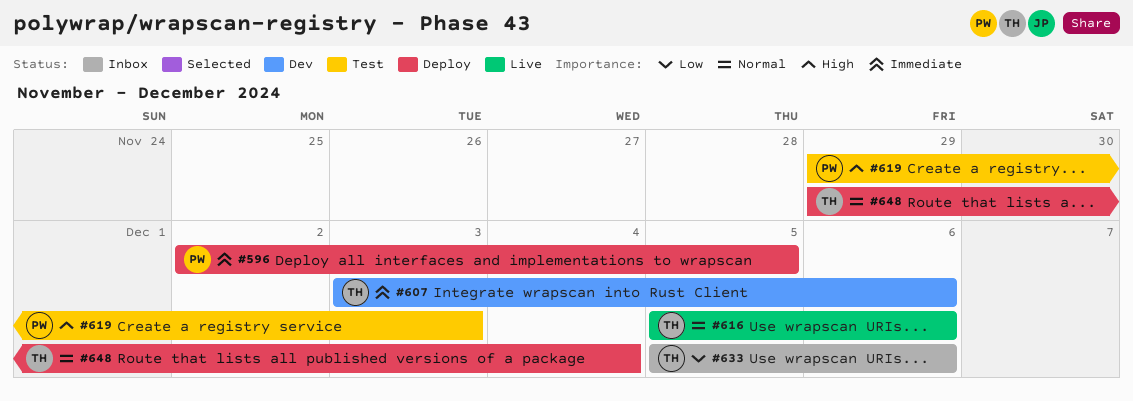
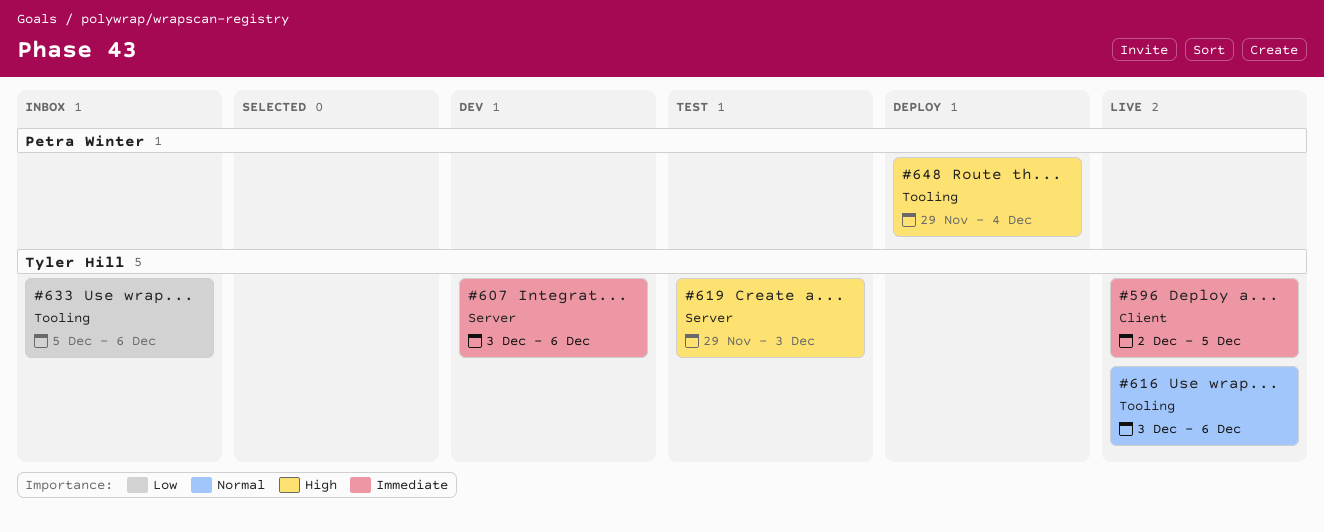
#596, status: Deploy -> Live
#596, owner: Petra Winter -> Tyler Hill
#616, start: Dec 5 -> Dec 3
#619, owner: Petra Winter -> Tyler Hill
#648, owner: Tyler Hill -> Petra Winter
#648, priority: Normal -> High

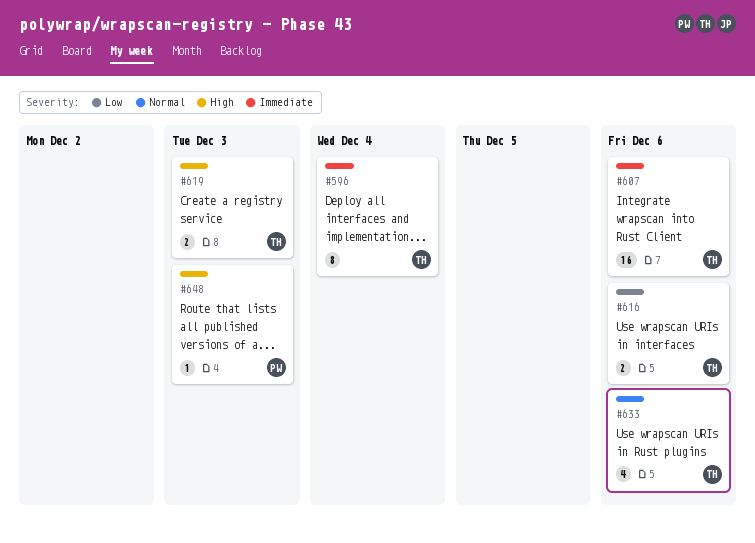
#596, due: Dec 5 -> Dec 4
#616, priority: Normal -> Low
#633, priority: Low -> Normal
#648, due: Dec 4 -> Dec 3

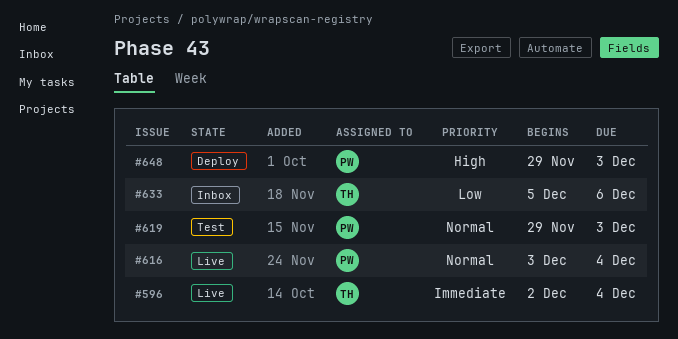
#607: present -> none
#616, owner: TH -> PW
#616, priority: Low -> Normal
#616, due: Dec 6 -> Dec 4
#619, owner: TH -> PW
#619, priority: High -> Normal
#633, priority: Normal -> Low

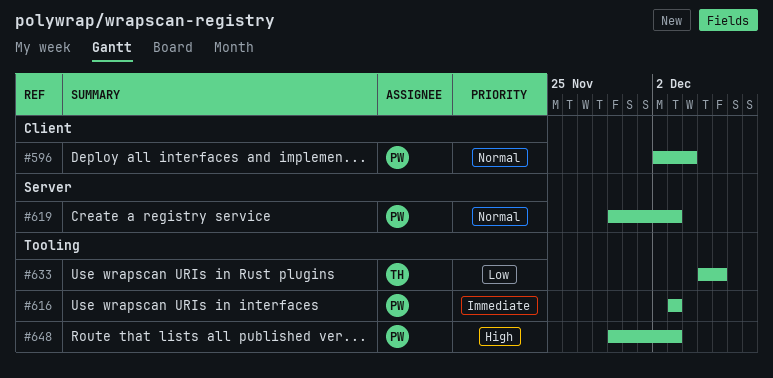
#596, owner: TH -> PW
#596, priority: Immediate -> Normal
#616, priority: Normal -> Immediate
#616, due: Dec 4 -> Dec 3

